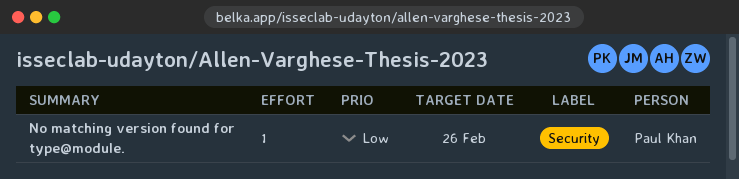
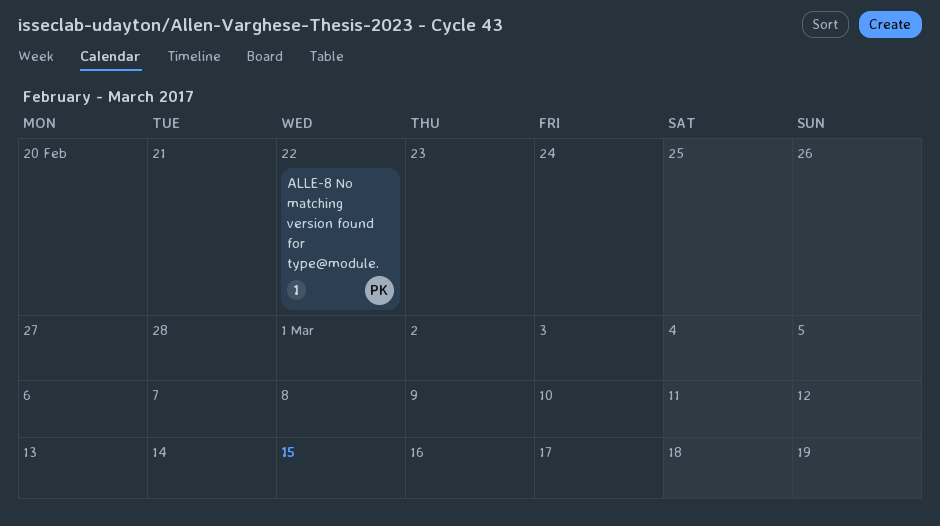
No matching version found for type@module., due: Feb 26 -> Feb 22

